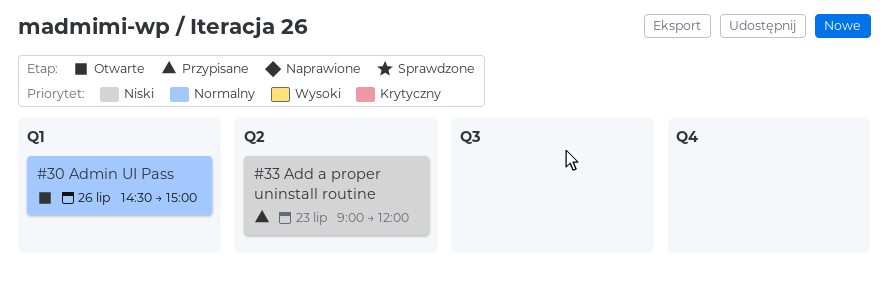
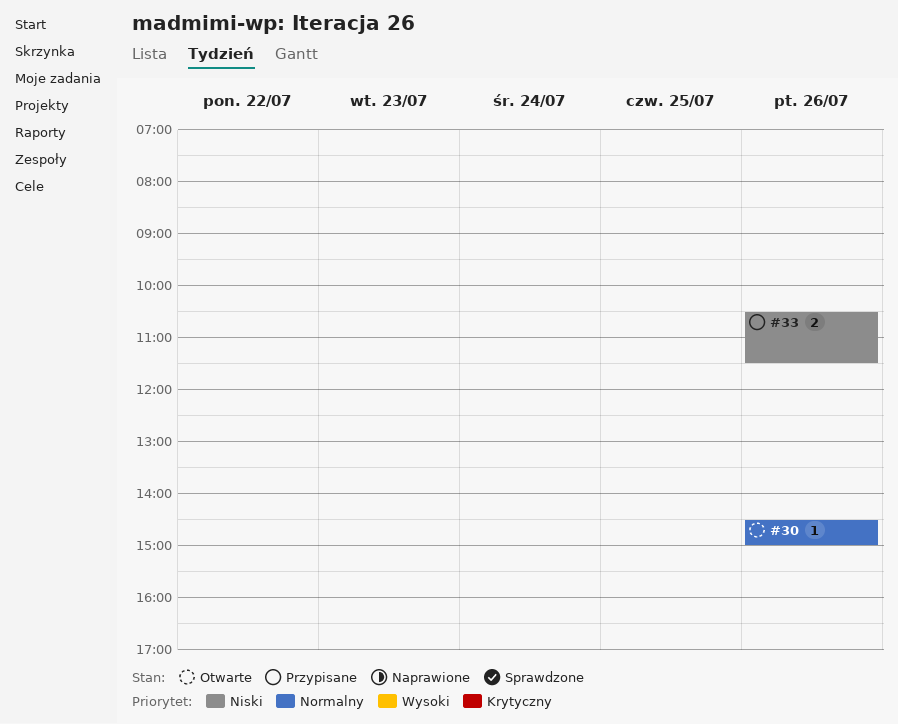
#33, day: Jul 23 -> Jul 26
#33, begins: 09:00 -> 10:30
#33, ends: 12:00 -> 11:30

